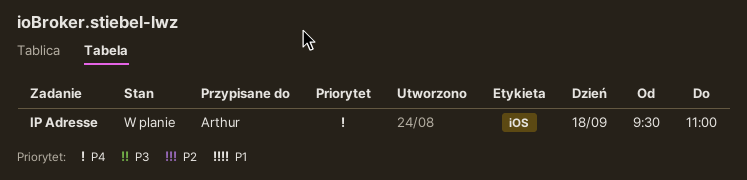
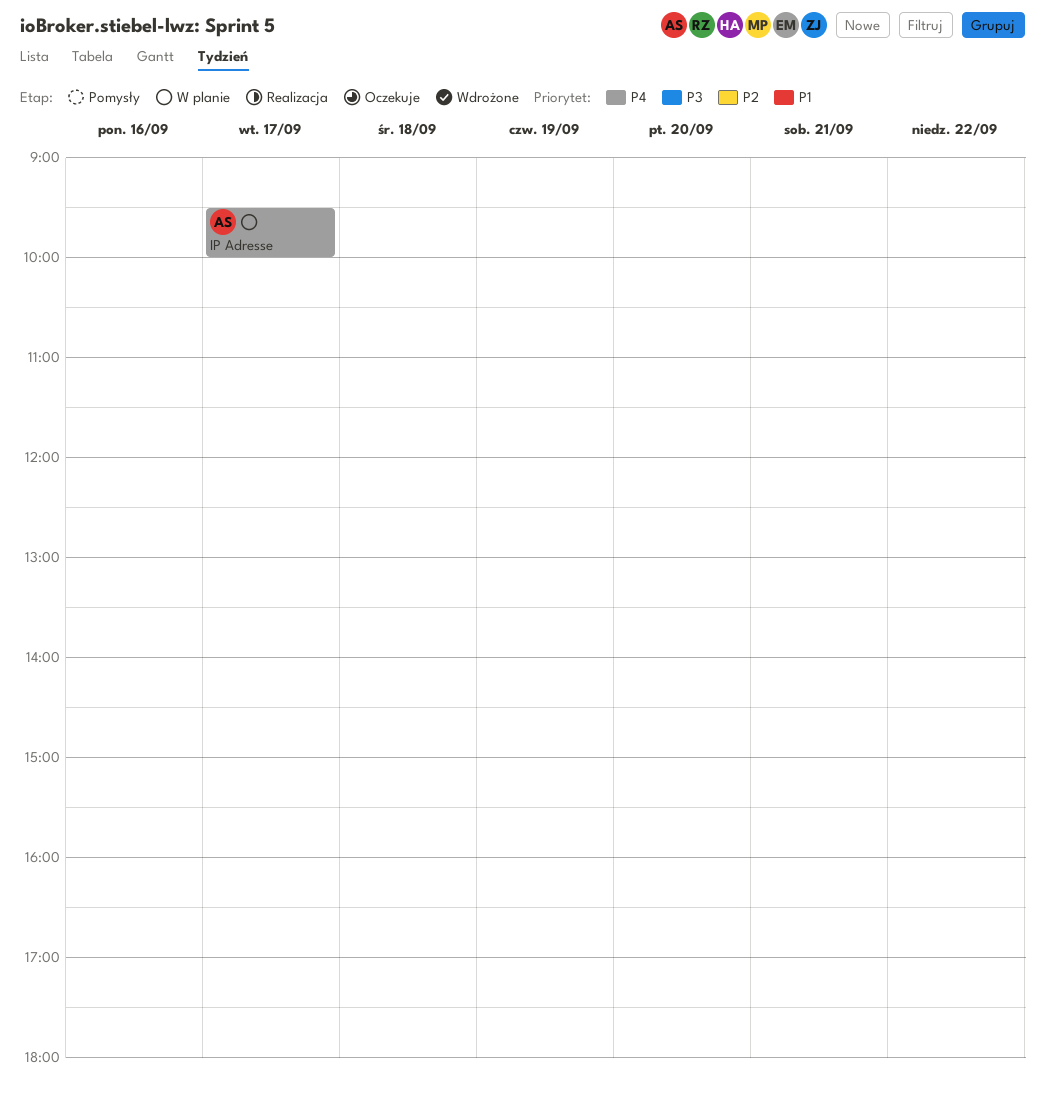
IP Adresse, day: Sep 18 -> Sep 17
IP Adresse, ends: 11:00 -> 10:00

